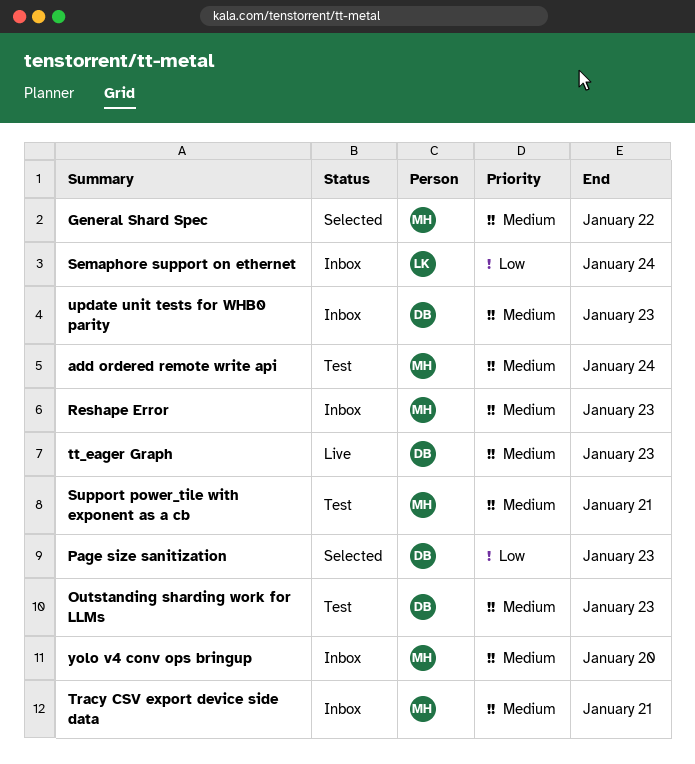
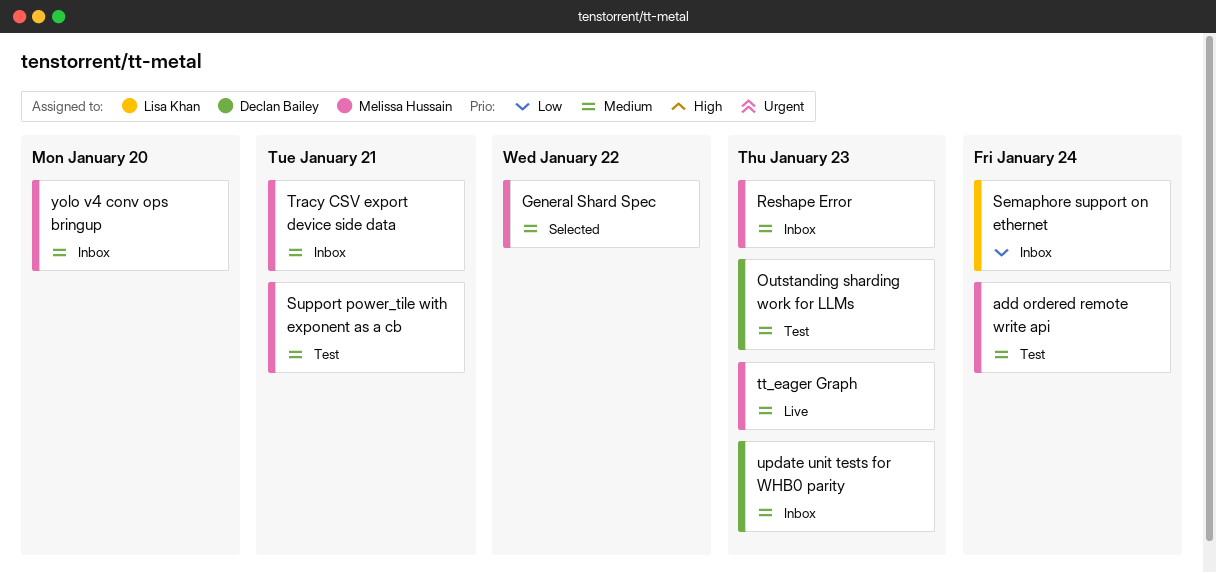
Page size sanitization: present -> none
tt_eager Graph, owner: Declan Bailey -> Melissa Hussain

